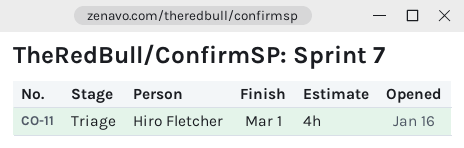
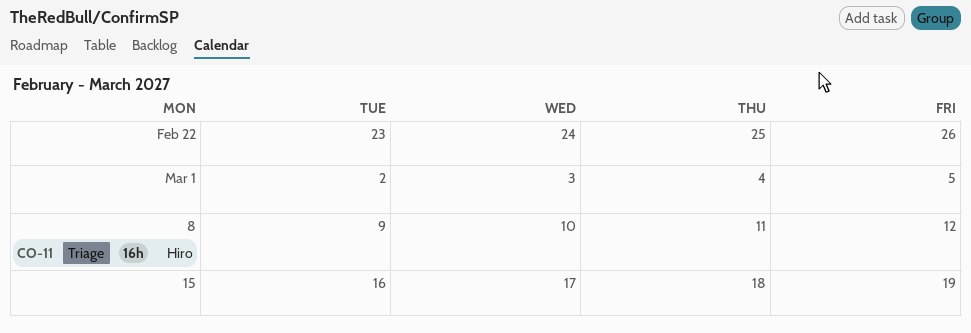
CO-11, estimate: 4h -> 16h
CO-11, due: Mar 1 -> Mar 8

